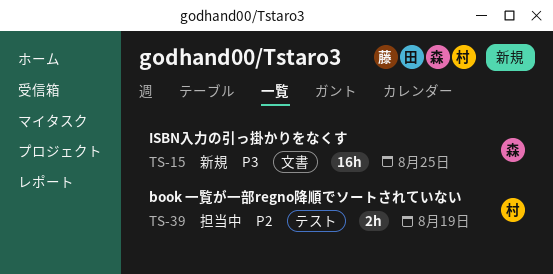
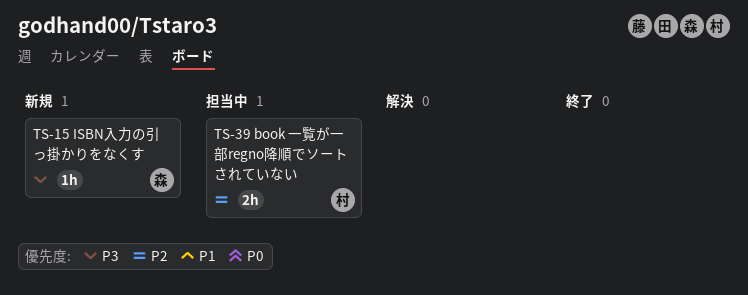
TS-15, estimate: 16h -> 1h

